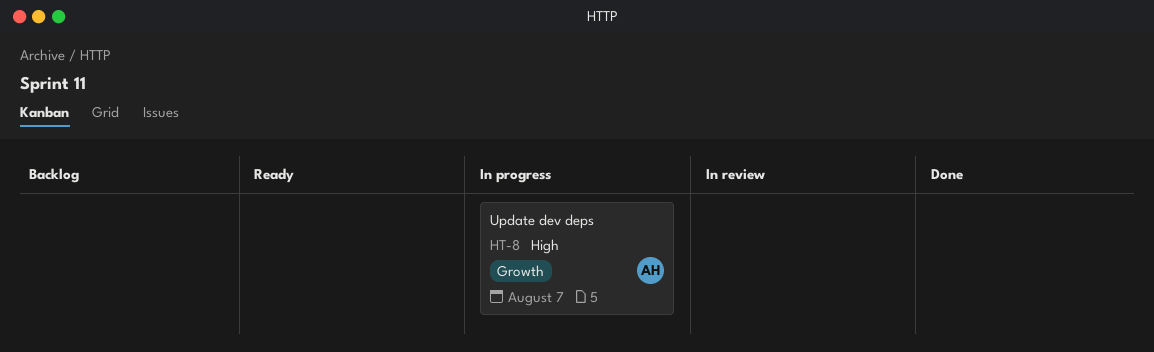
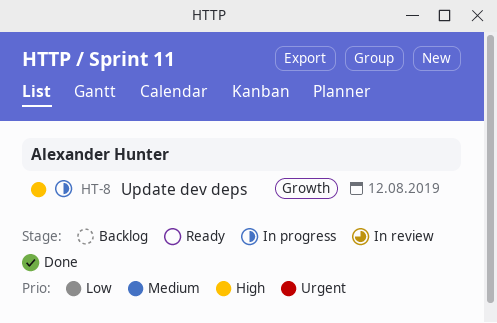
HT-8, due: Aug 7 -> Aug 12

